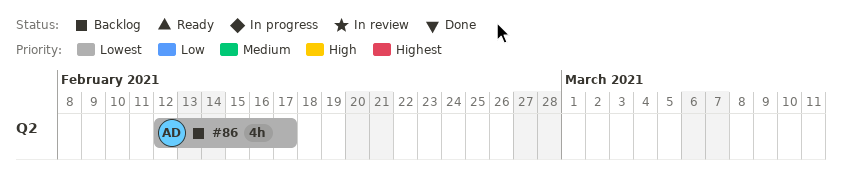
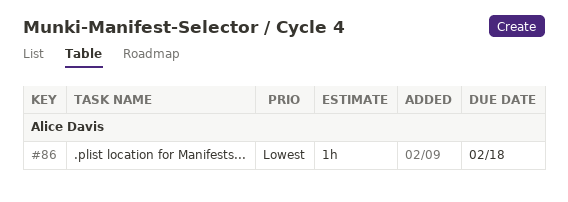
#86, estimate: 4h -> 1h
#86, due: Feb 17 -> Feb 18

